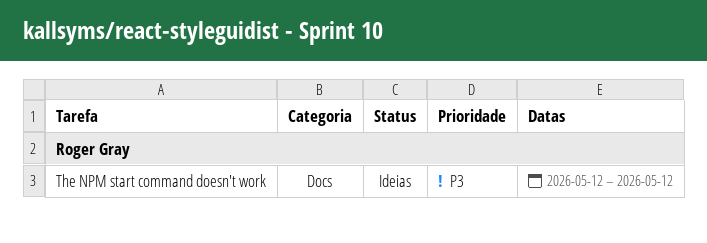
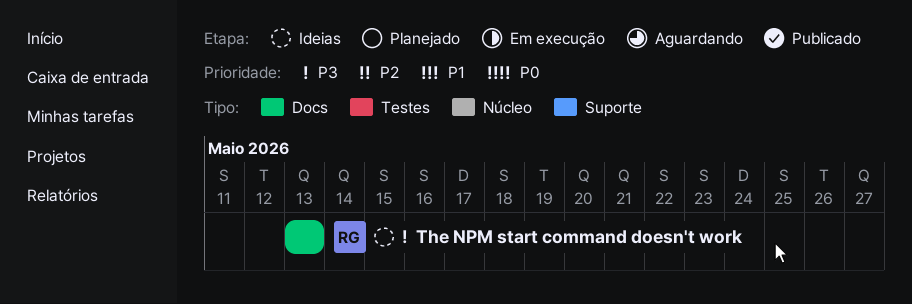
The NPM start command doesn't work, start: May 12 -> May 13
The NPM start command doesn't work, due: May 12 -> May 13

